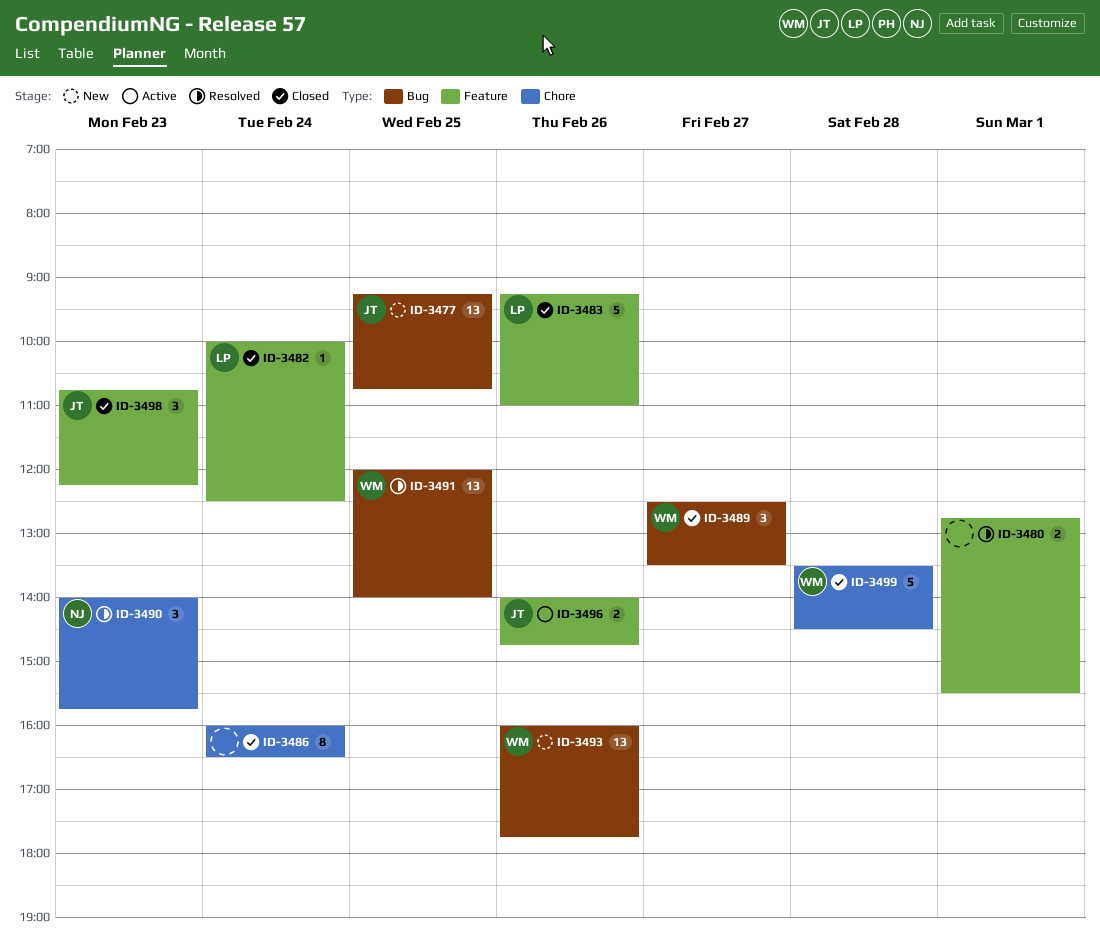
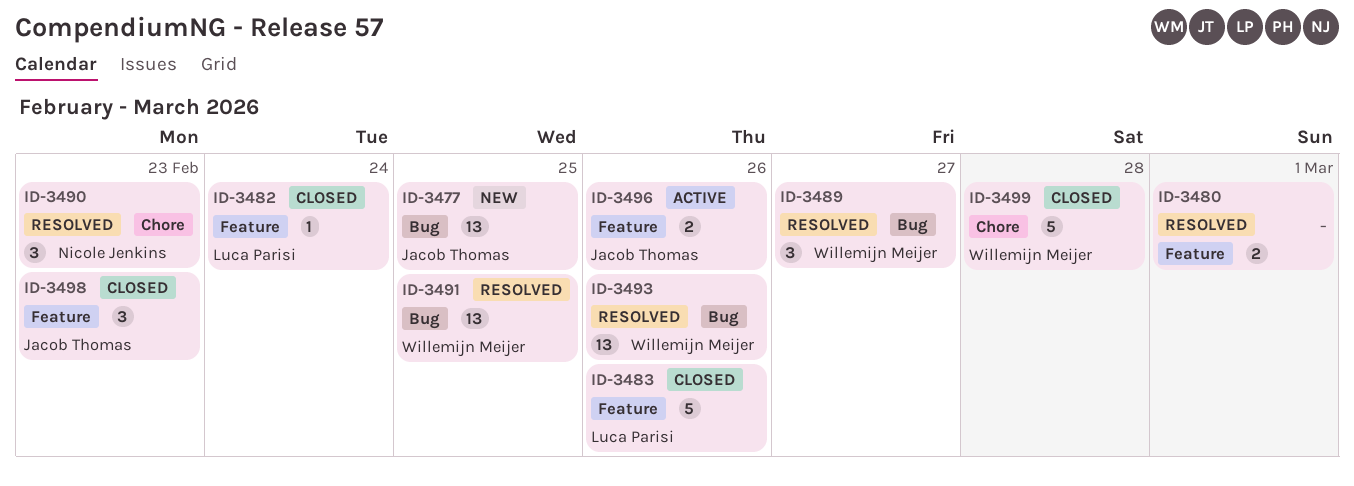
ID-3486: present -> none
ID-3489, status: Closed -> Resolved
ID-3493, status: New -> Resolved

